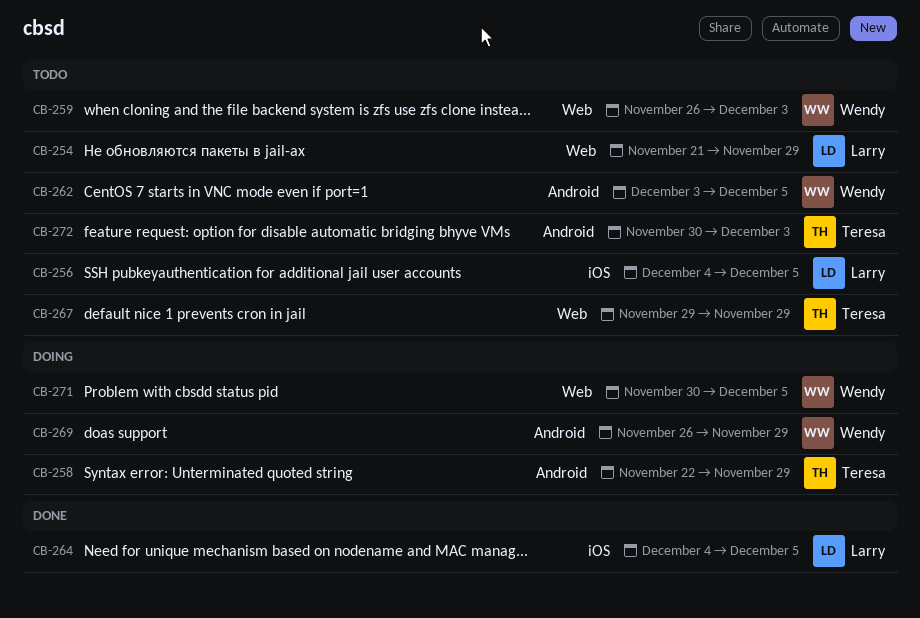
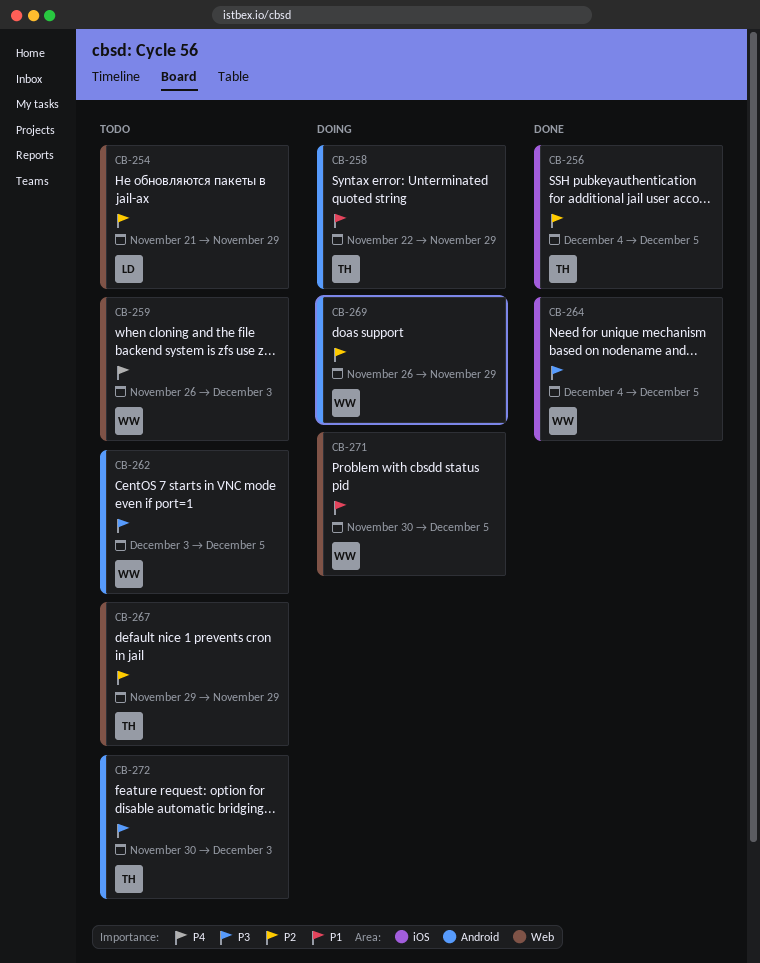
CB-256, status: Todo -> Done
CB-256, owner: Larry -> Teresa
CB-264, owner: Larry -> Wendy

